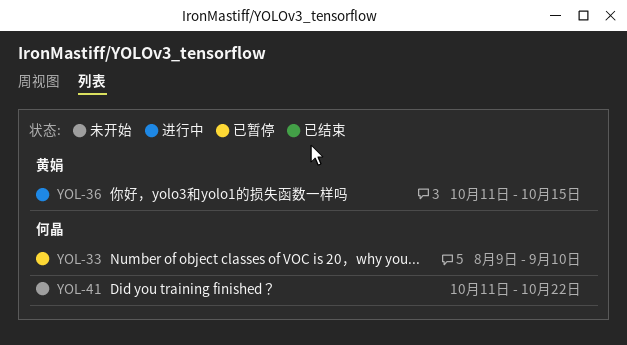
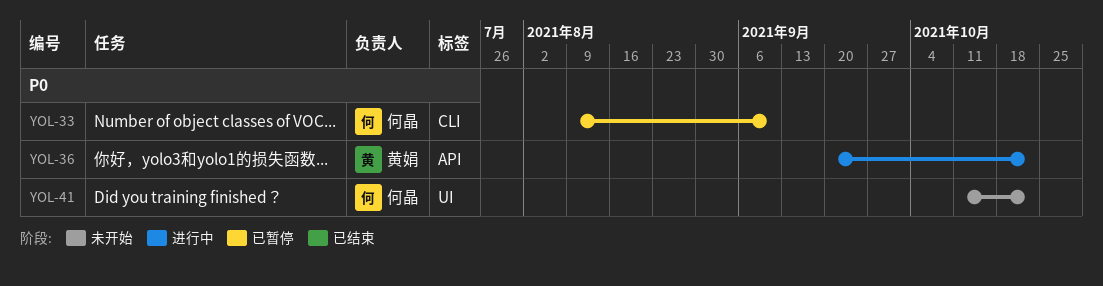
YOL-36, start: Oct 11 -> Sep 20
YOL-36, due: Oct 15 -> Oct 22

